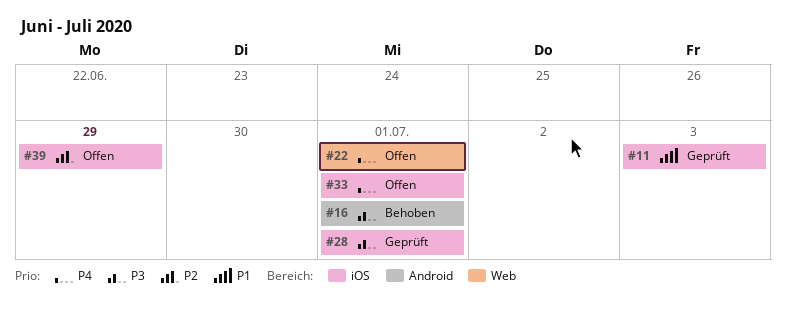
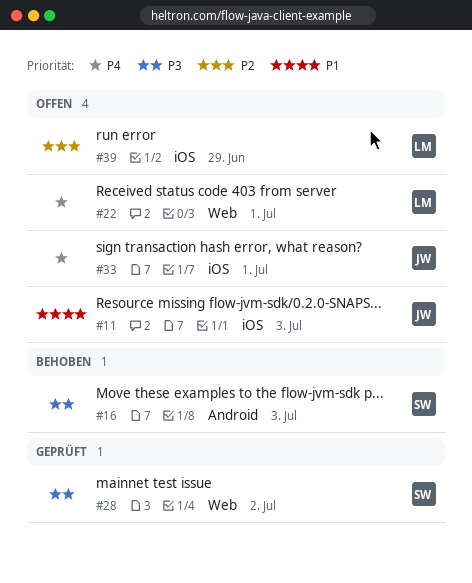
#11, status: Geprüft -> Offen
#16, due: Jul 1 -> Jul 3
#28, label: iOS -> Web
#28, due: Jul 1 -> Jul 2

